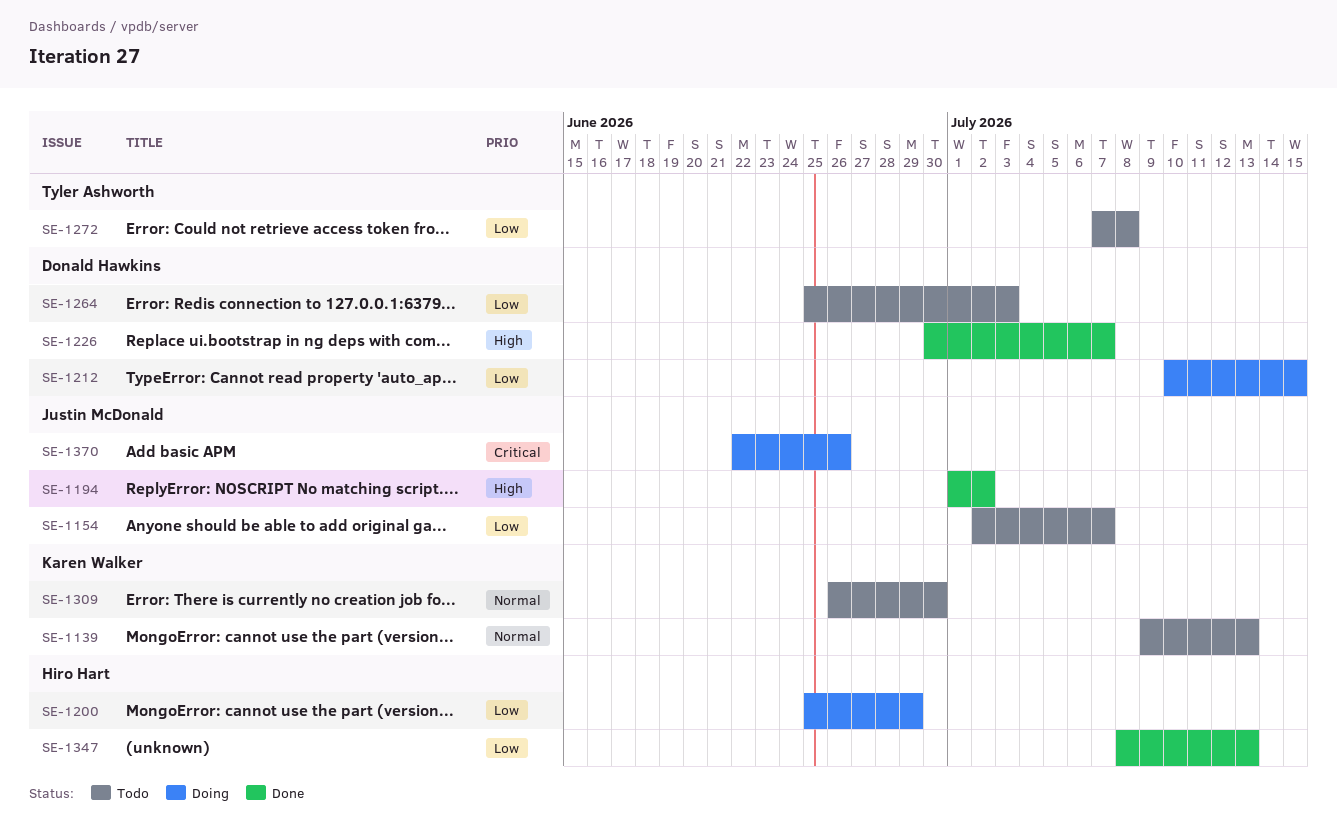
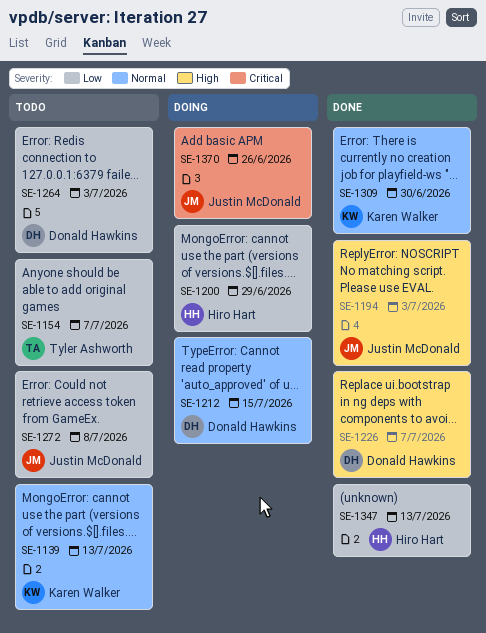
SE-1154, owner: Justin McDonald -> Tyler Ashworth
SE-1194, due: Jul 2 -> Jul 3
SE-1212, priority: Low -> Normal
SE-1272, owner: Tyler Ashworth -> Justin McDonald
SE-1309, status: Todo -> Done

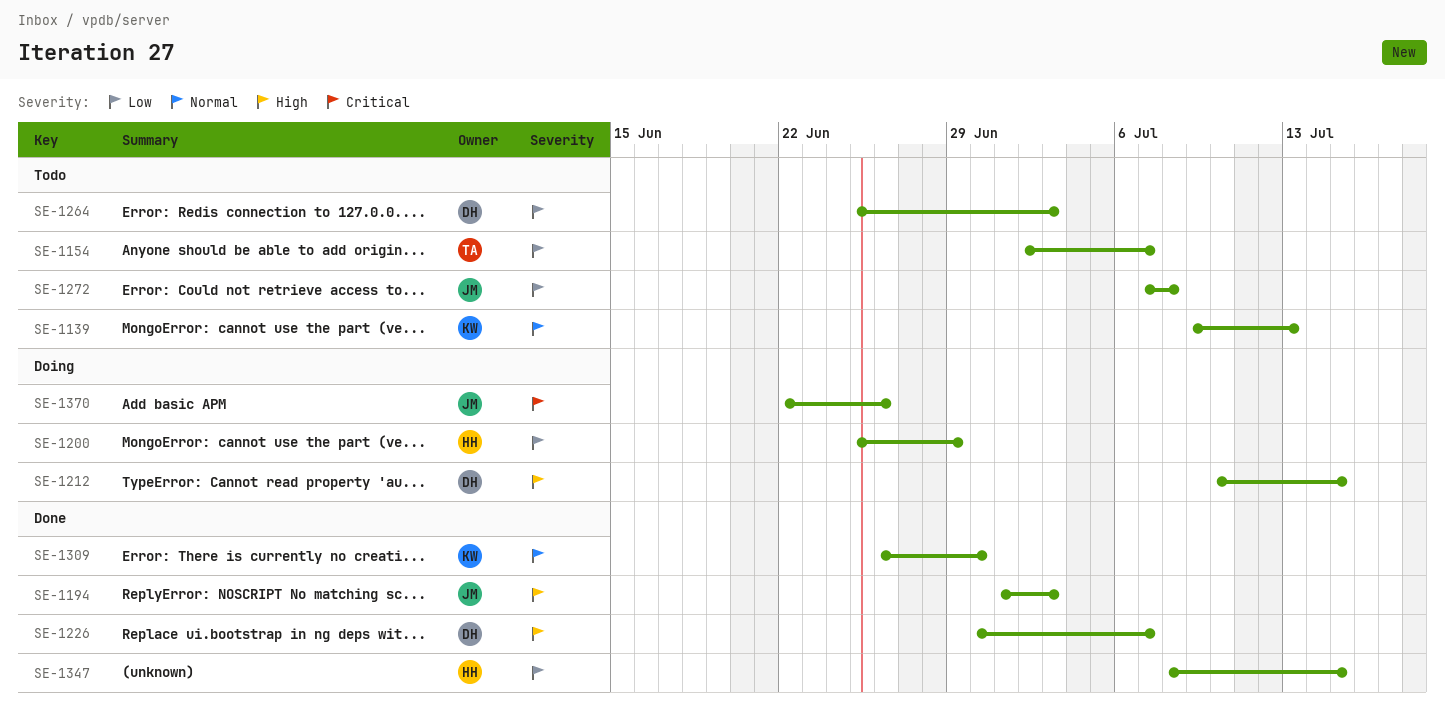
SE-1212, priority: Normal -> High
SE-1347, due: Jul 13 -> Jul 15

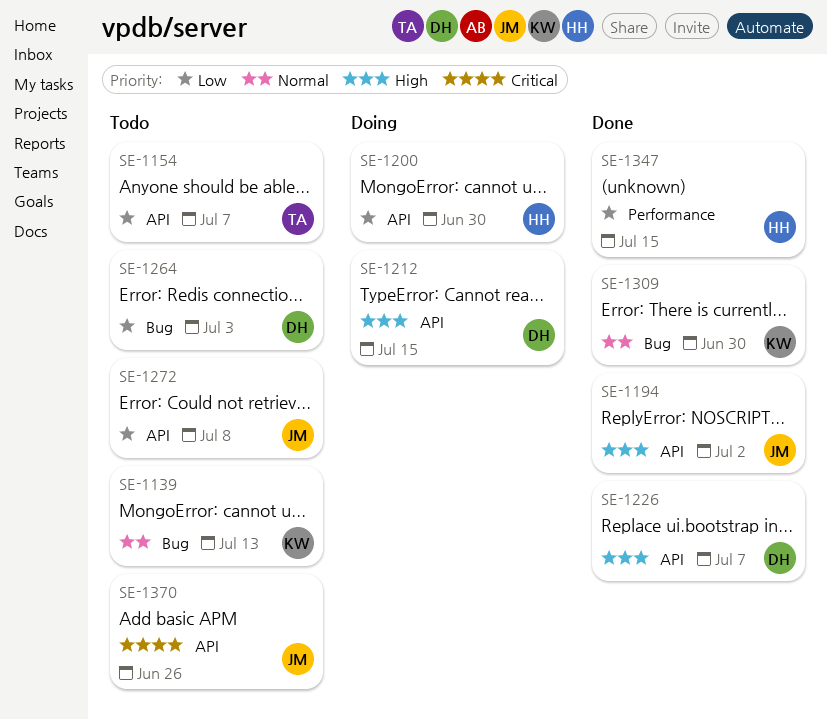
SE-1194, due: Jul 3 -> Jul 2
SE-1200, due: Jun 29 -> Jun 30
SE-1370, status: Doing -> Todo

